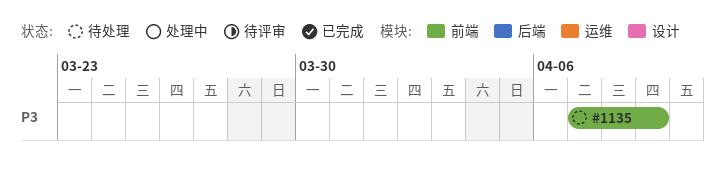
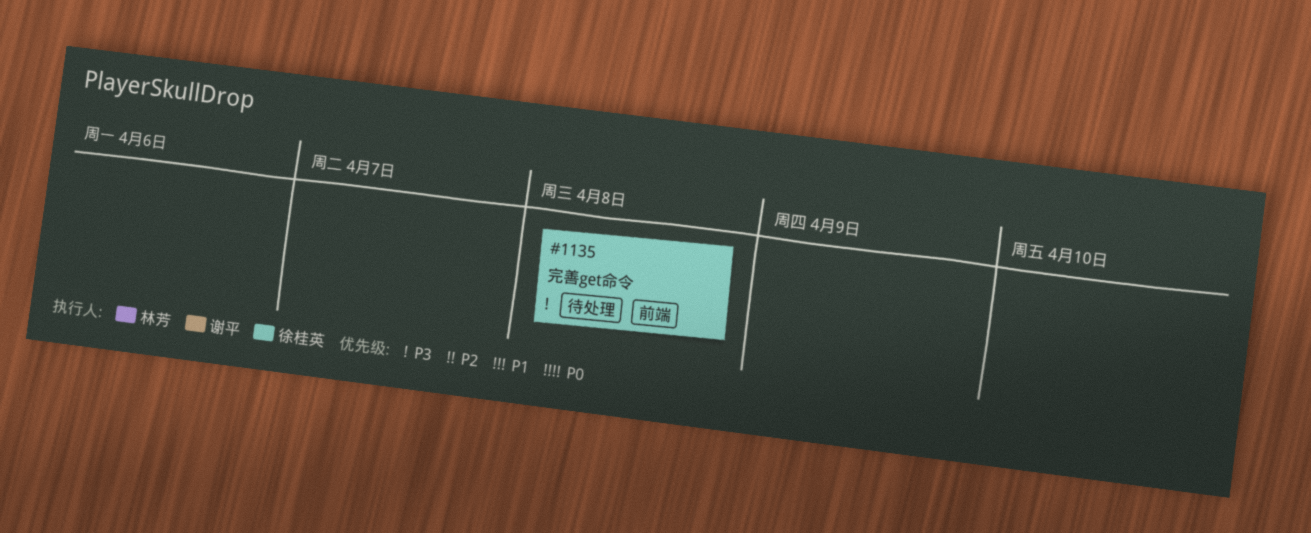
#1135, due: Apr 9 -> Apr 8

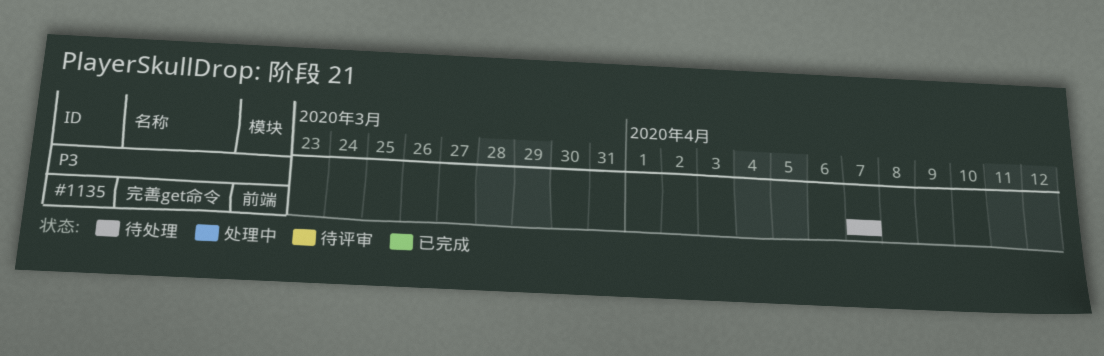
#1135, due: Apr 8 -> Apr 7

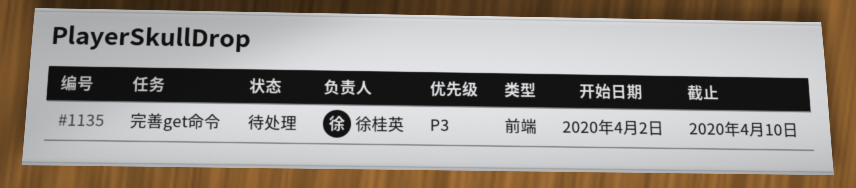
#1135, start: Apr 7 -> Apr 2
#1135, due: Apr 7 -> Apr 10

